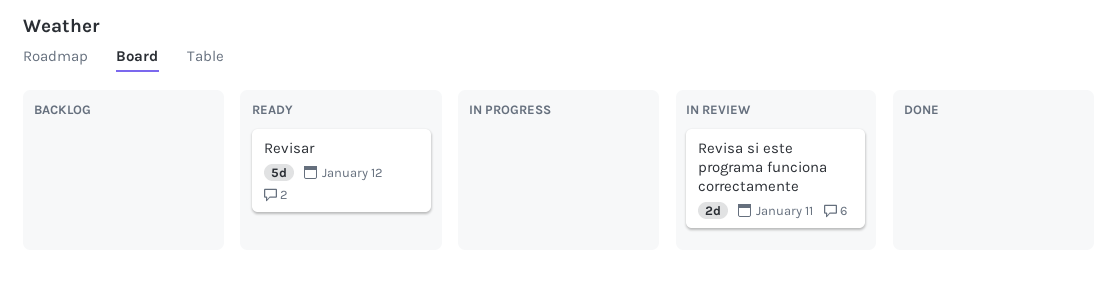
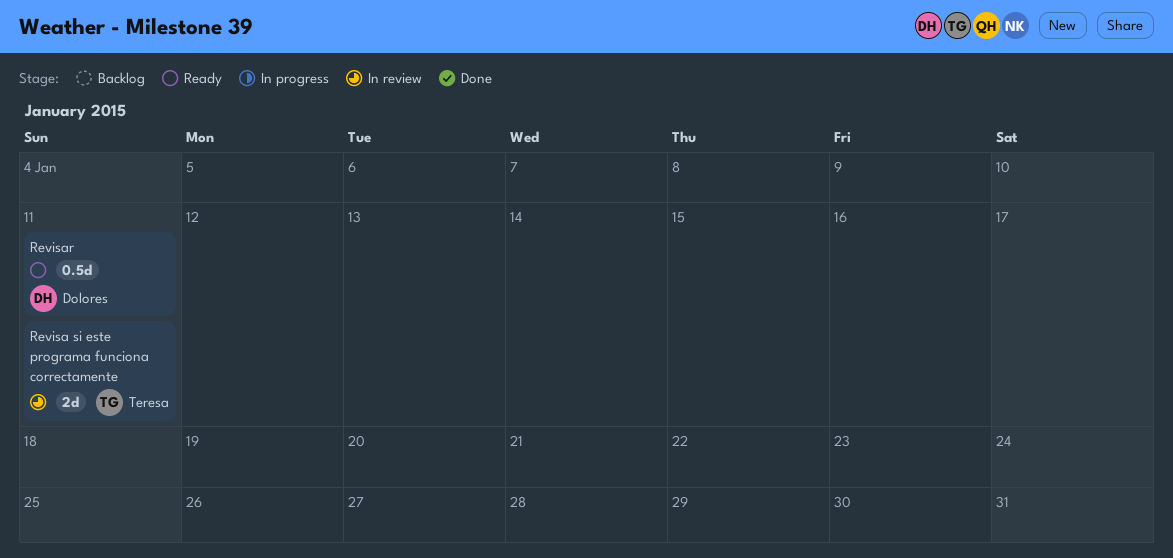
Revisar, estimate: 5d -> 0.5d
Revisar, due: Jan 12 -> Jan 11

